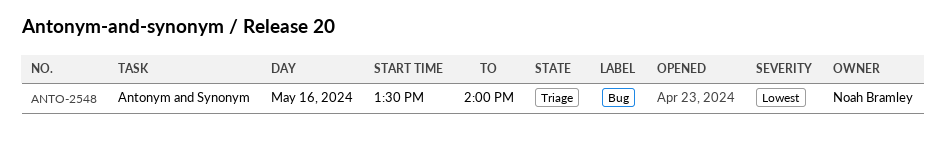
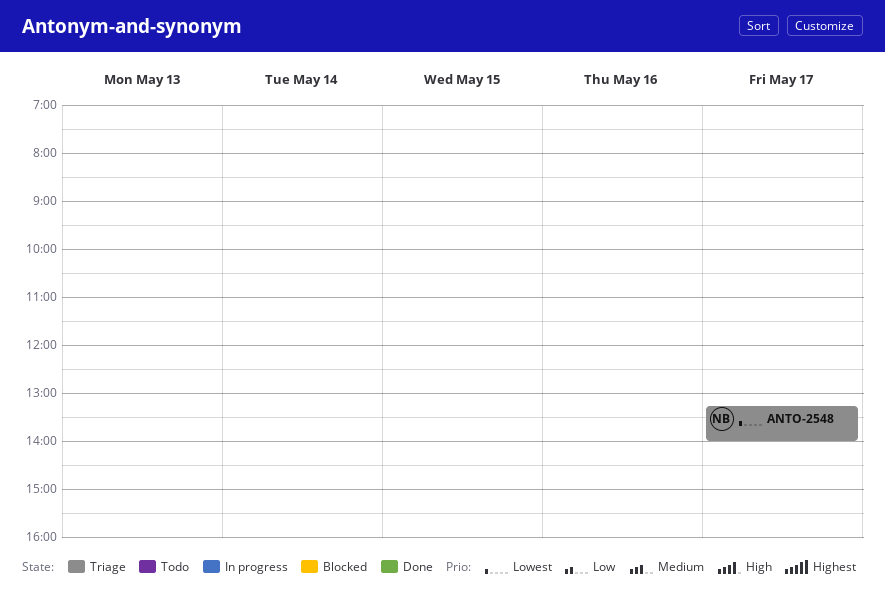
ANTO-2548, day: May 16 -> May 17
ANTO-2548, begins: 13:30 -> 13:15

